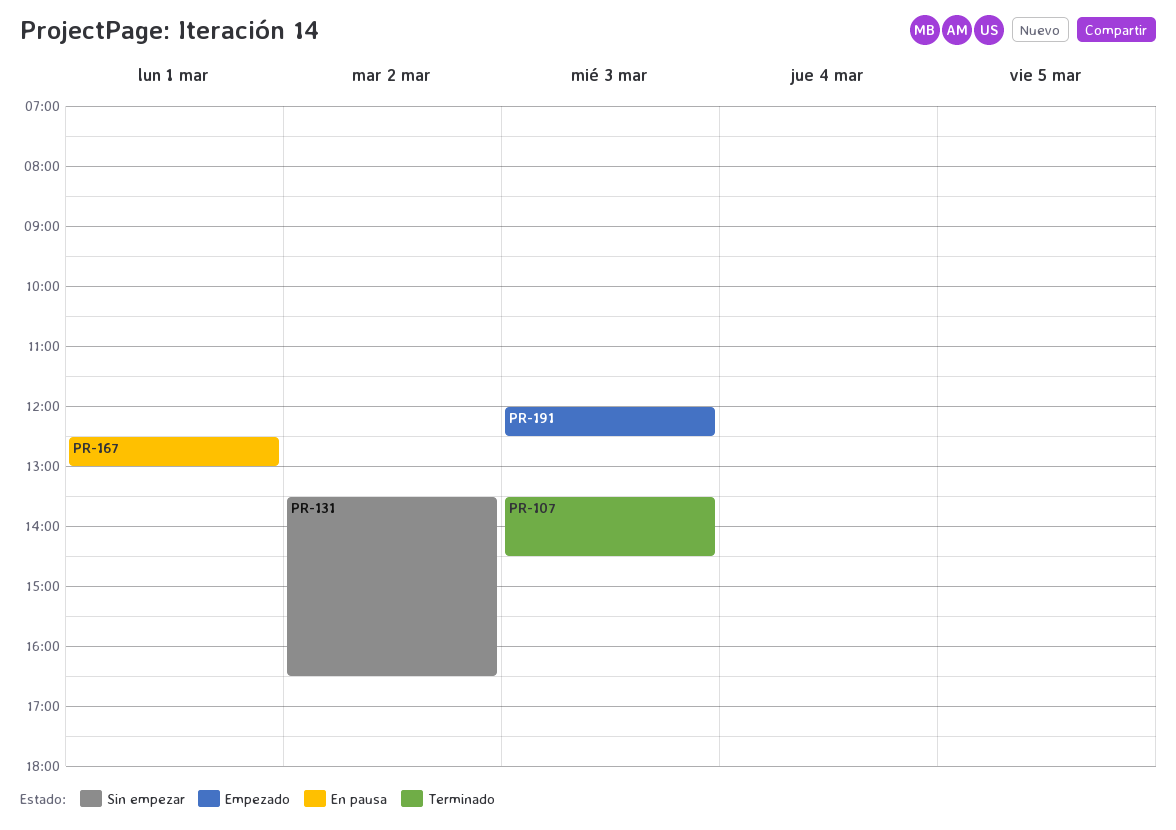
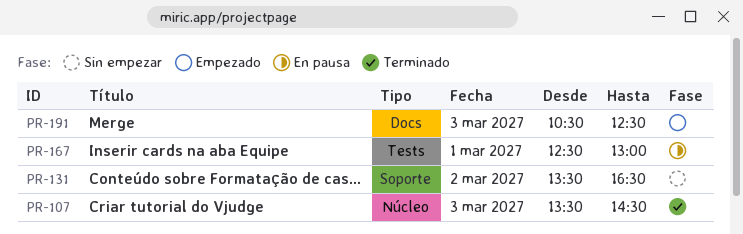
PR-191, begins: 12:00 -> 10:30

